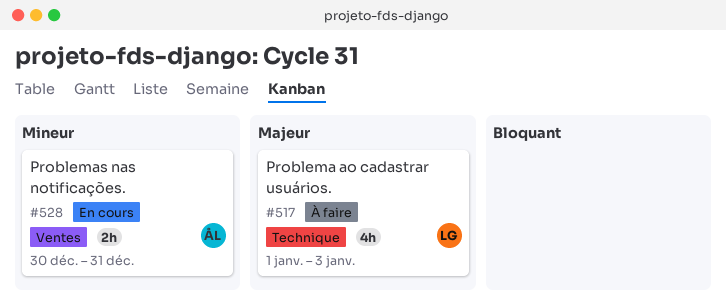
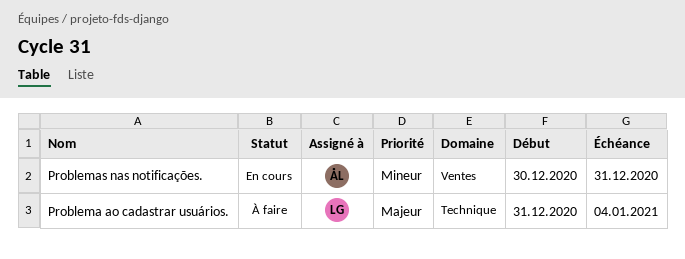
Problema ao cadastrar usuários., start: Jan 1 -> Dec 31
Problema ao cadastrar usuários., due: Jan 3 -> Jan 4

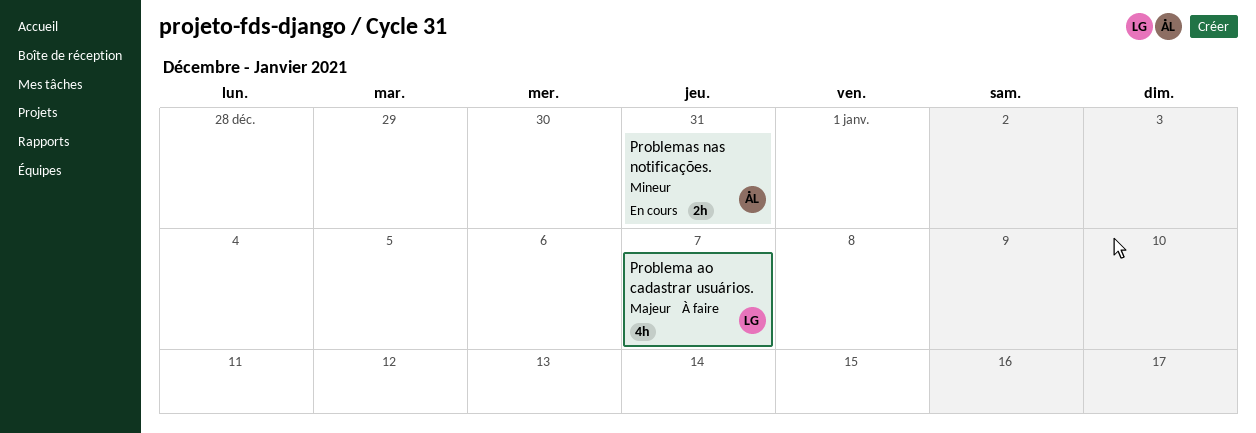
Problema ao cadastrar usuários., due: Jan 4 -> Jan 7

